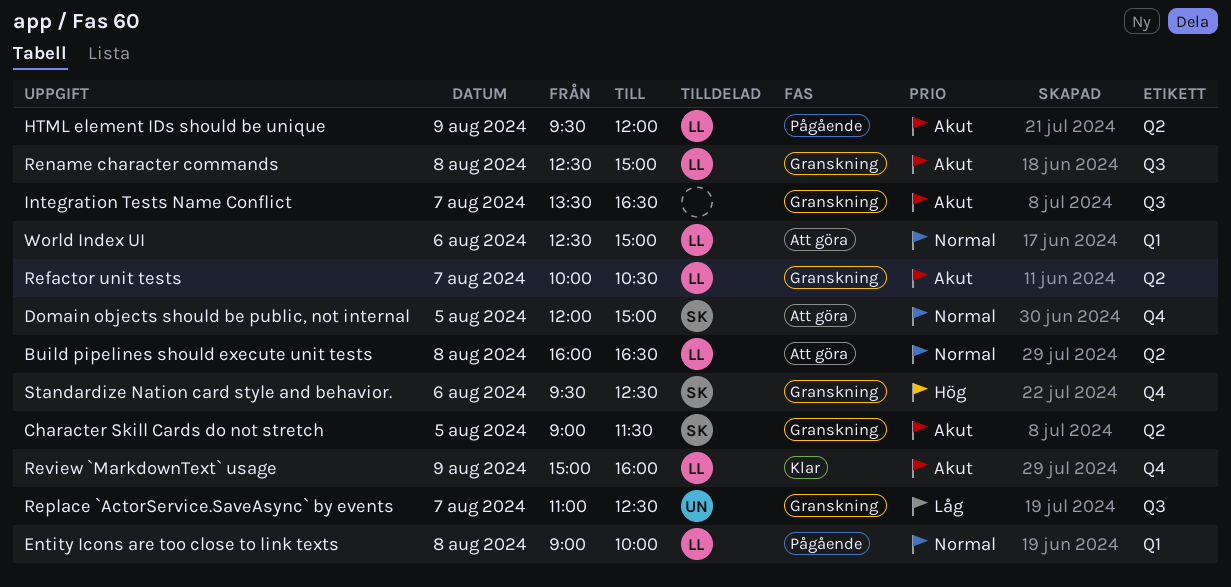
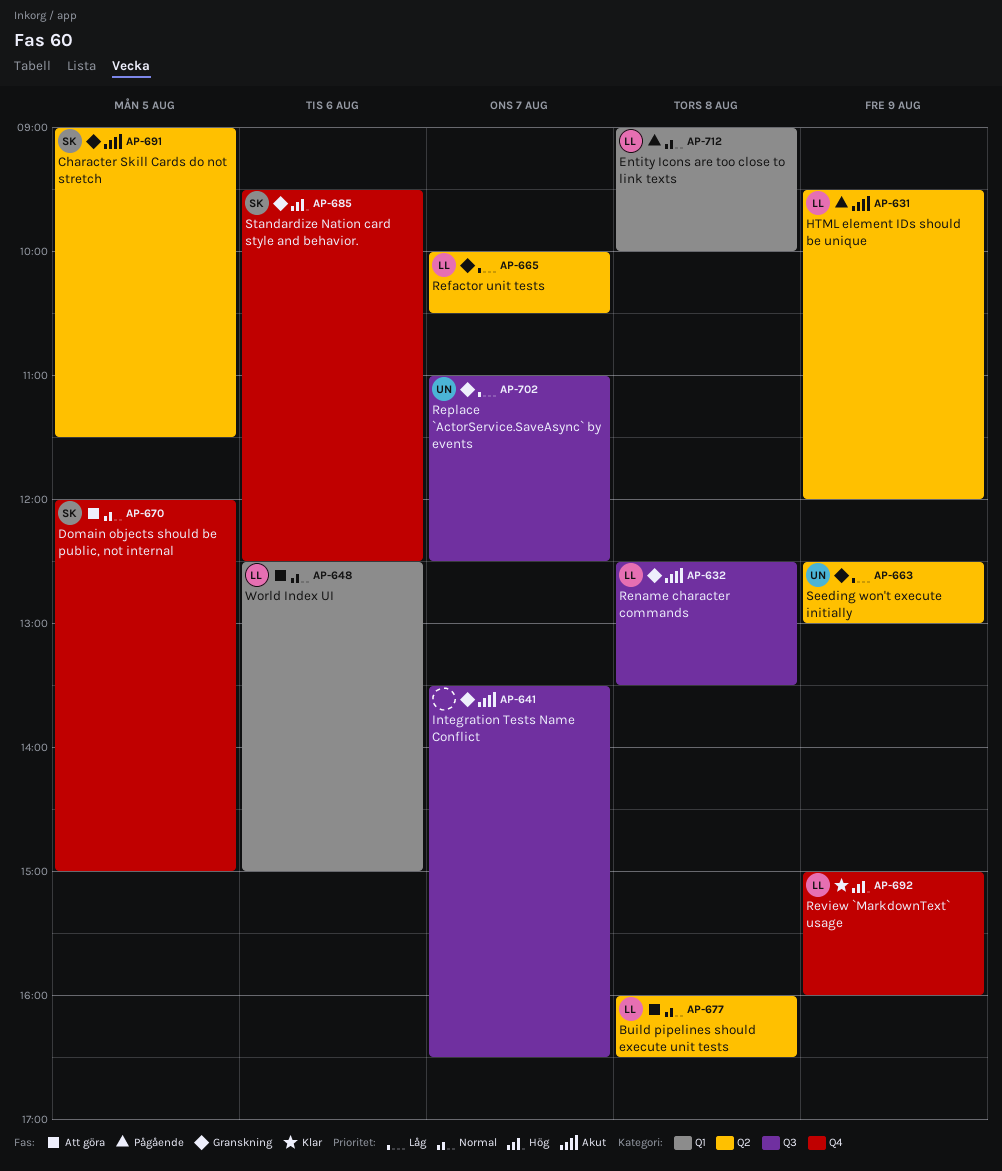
Refactor unit tests, priority: Akut -> Låg
Rename character commands, ends: 15:00 -> 13:30
Review `MarkdownText` usage, priority: Akut -> Hög
Seeding won't execute initially: none -> present

